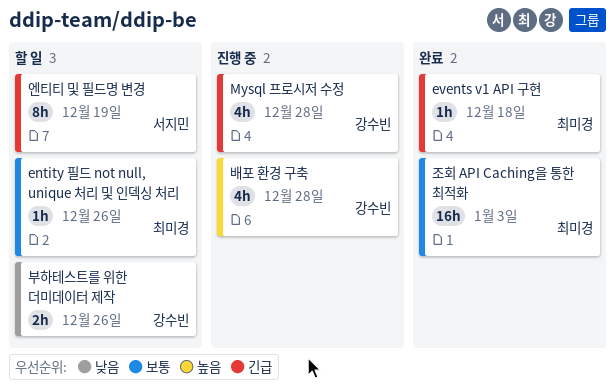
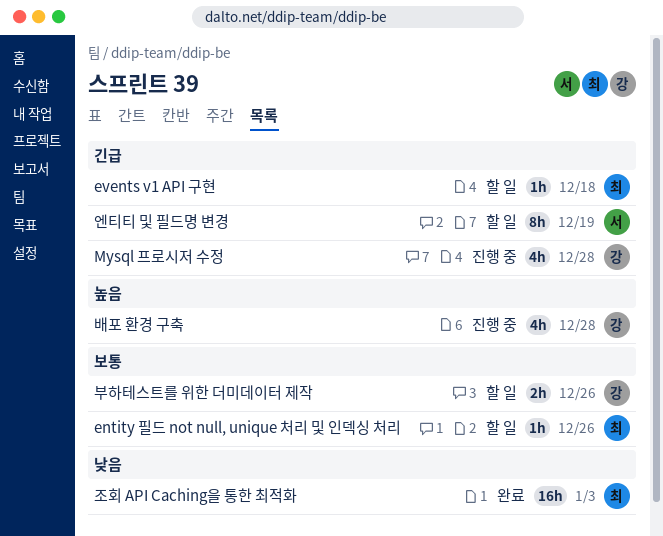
events v1 API 구현, status: 완료 -> 할 일
부하테스트를 위한 더미데이터 제작, priority: 낮음 -> 보통
조회 API Caching을 통한 최적화, priority: 보통 -> 낮음

